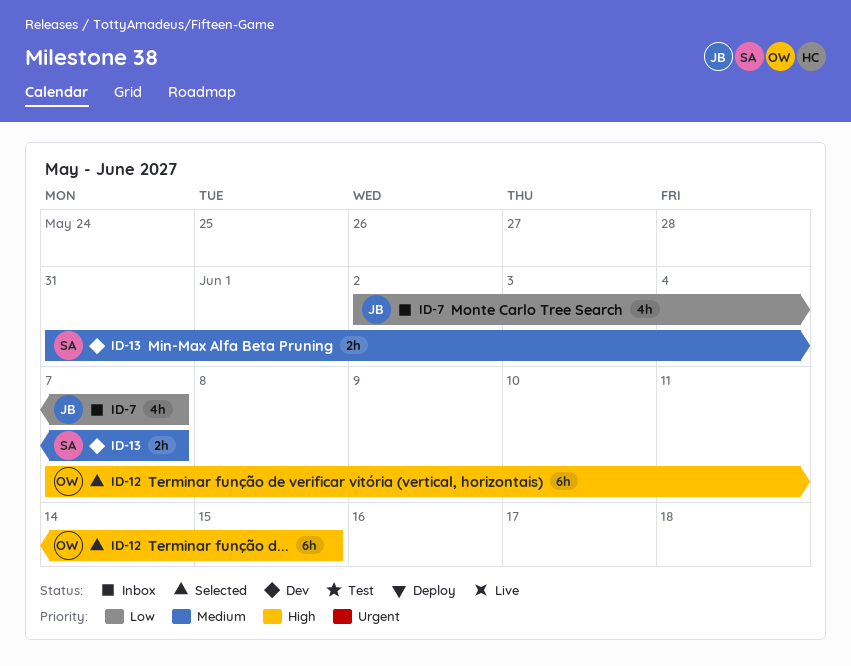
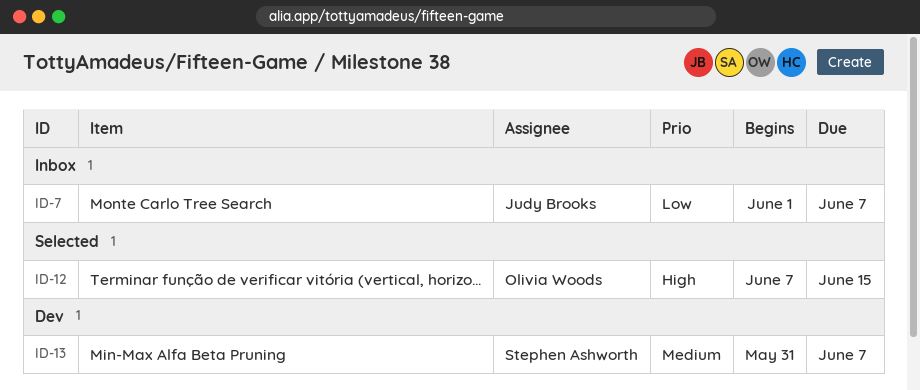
ID-7, start: Jun 2 -> Jun 1

